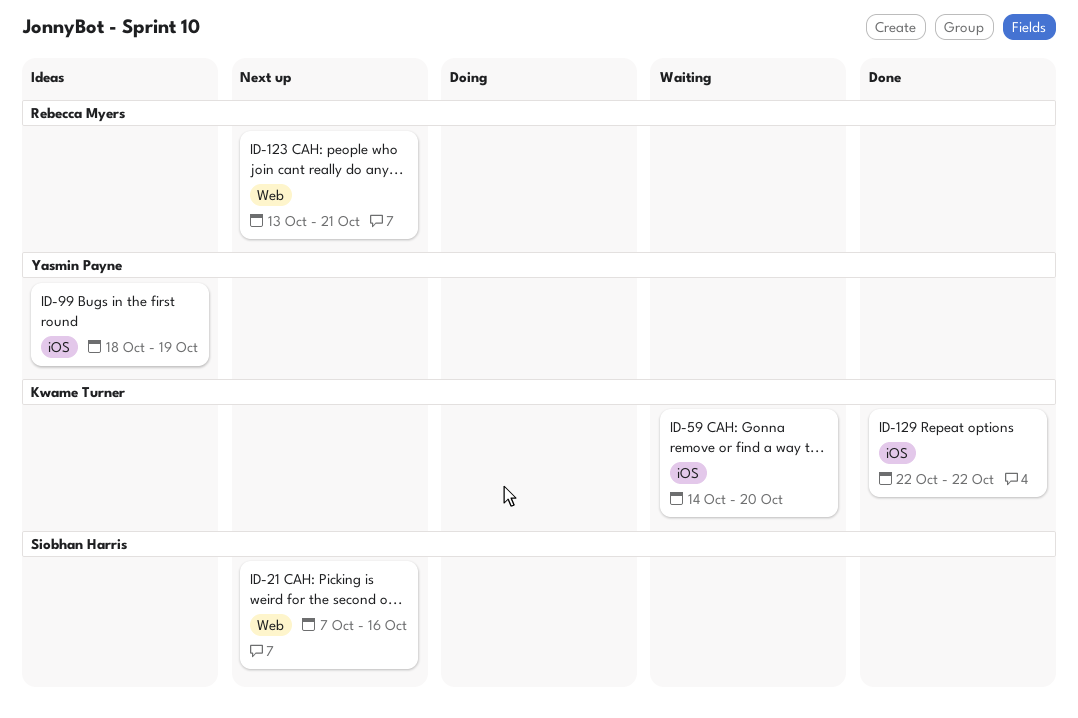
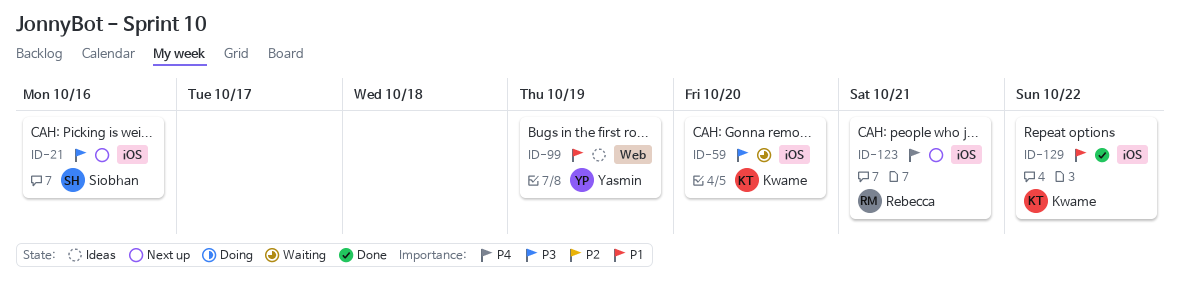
ID-21, label: Web -> iOS
ID-99, label: iOS -> Web
ID-123, label: Web -> iOS

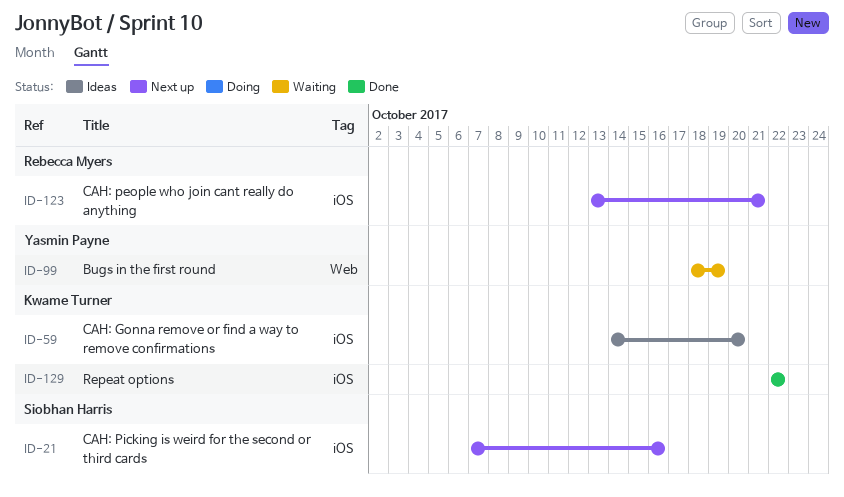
ID-59, status: Waiting -> Ideas
ID-99, status: Ideas -> Waiting

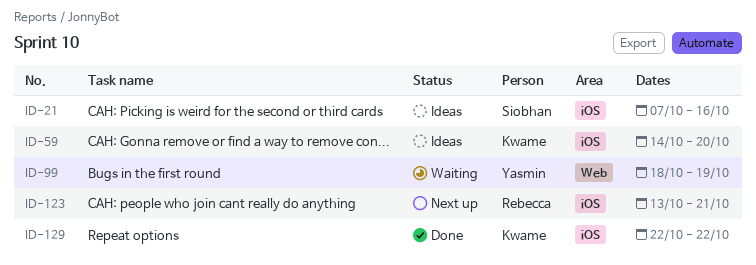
ID-21, status: Next up -> Ideas

